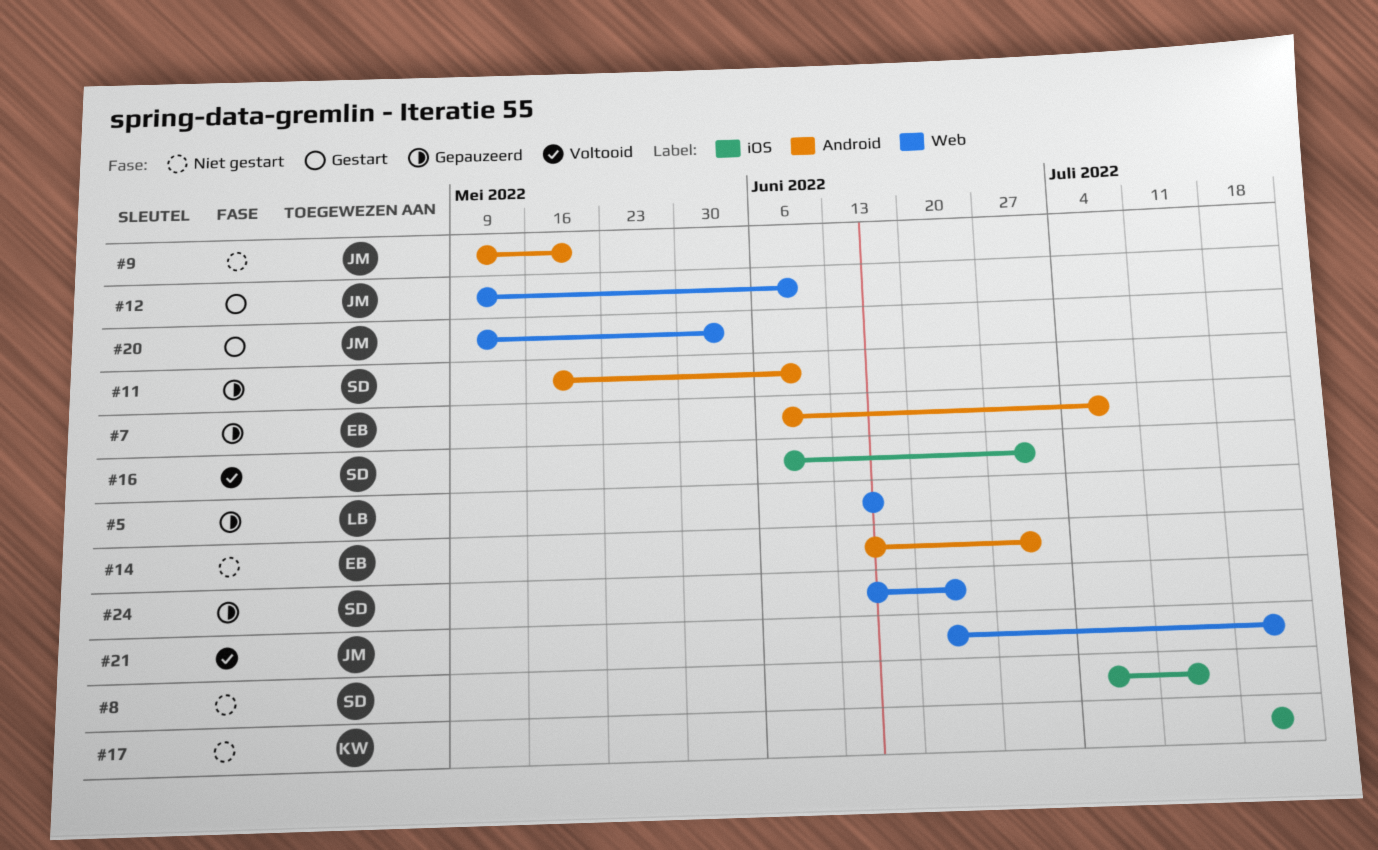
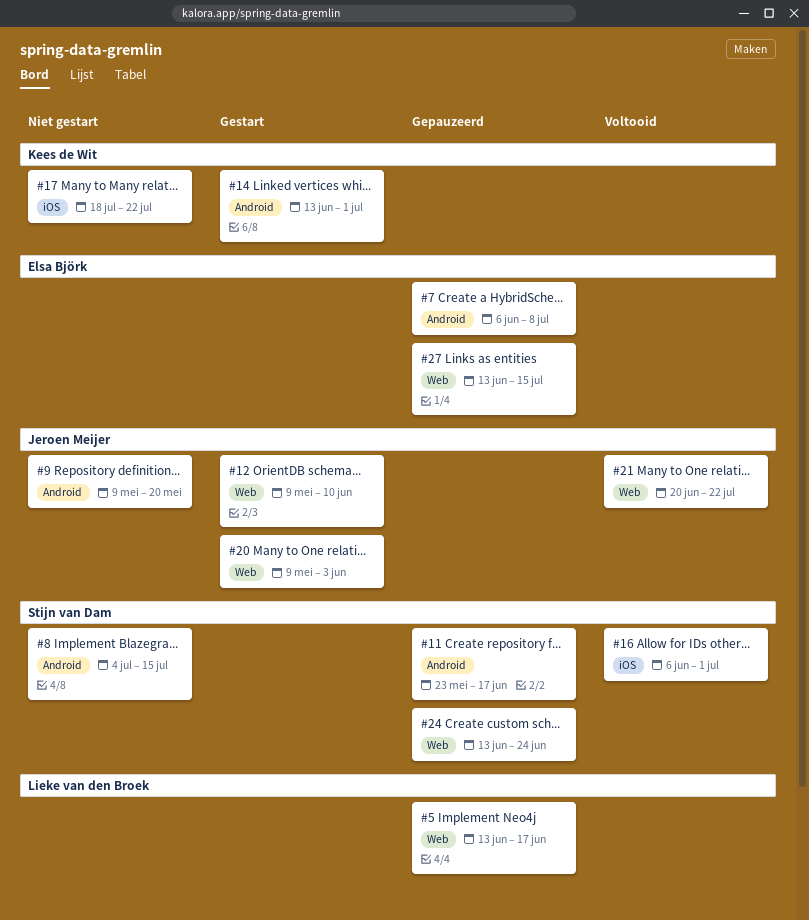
#8, label: iOS -> Android
#11, start: May 16 -> May 23
#11, due: Jun 10 -> Jun 17
#14, status: Niet gestart -> Gestart
#14, owner: Elsa Björk -> Kees de Wit
#27: none -> present

